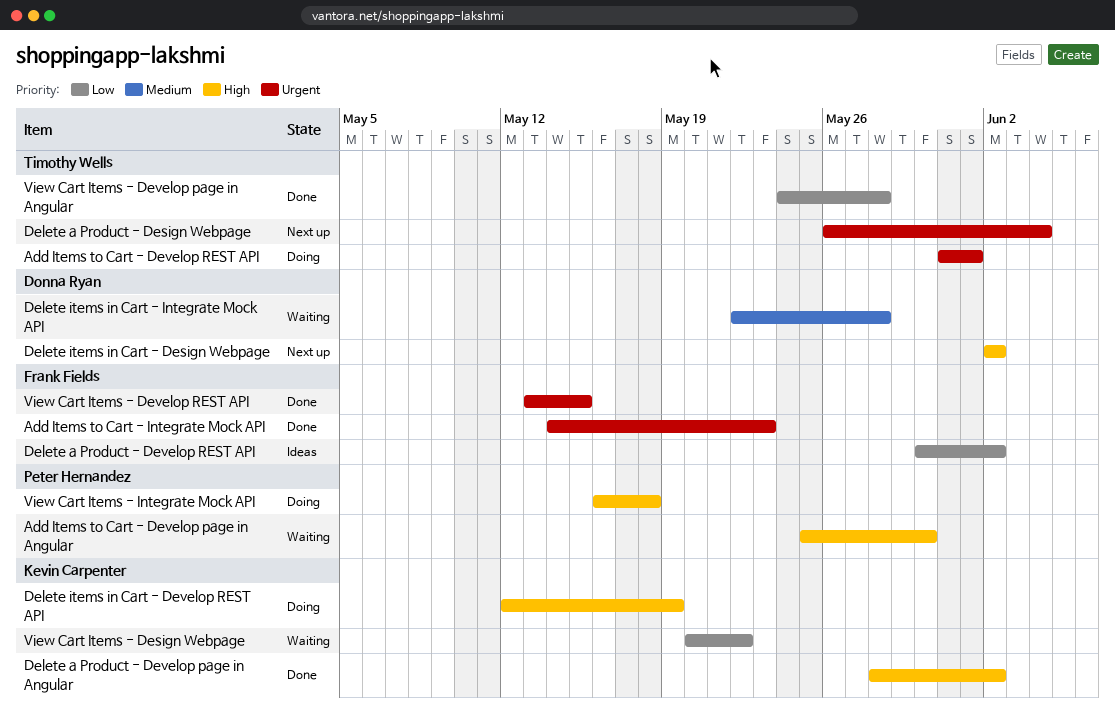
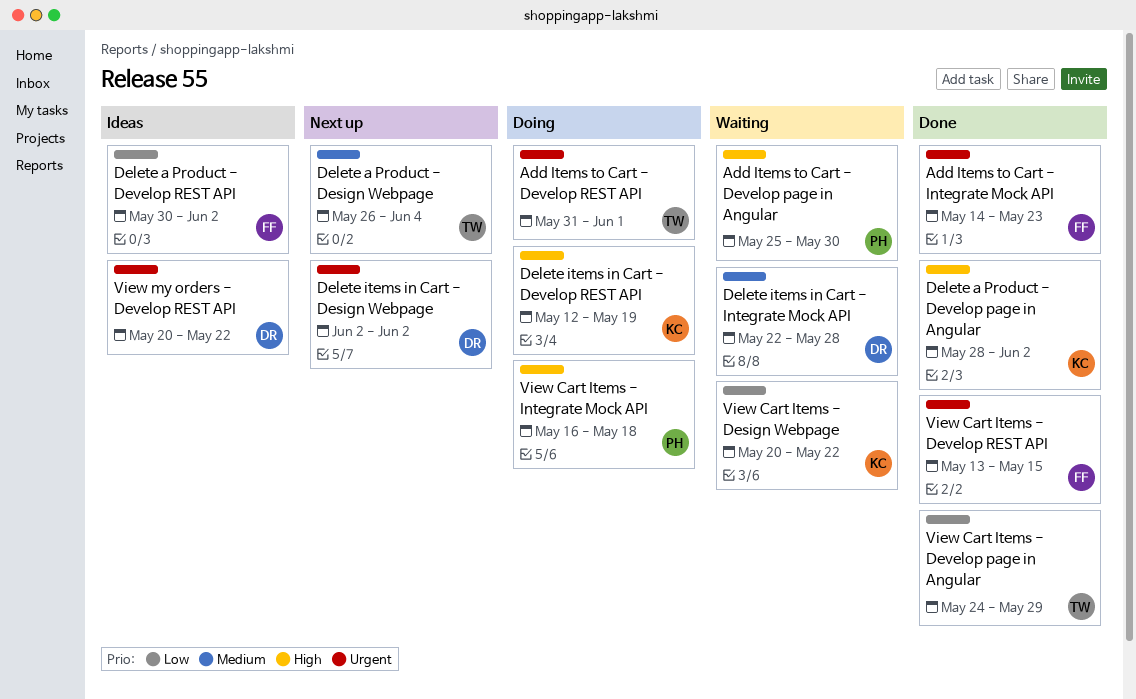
Delete a Product - Design Webpage, priority: Urgent -> Medium
Delete items in Cart - Design Webpage, priority: High -> Urgent
View Cart Items - Develop page in Angular, due: May 28 -> May 29
View my orders - Develop REST API: none -> present

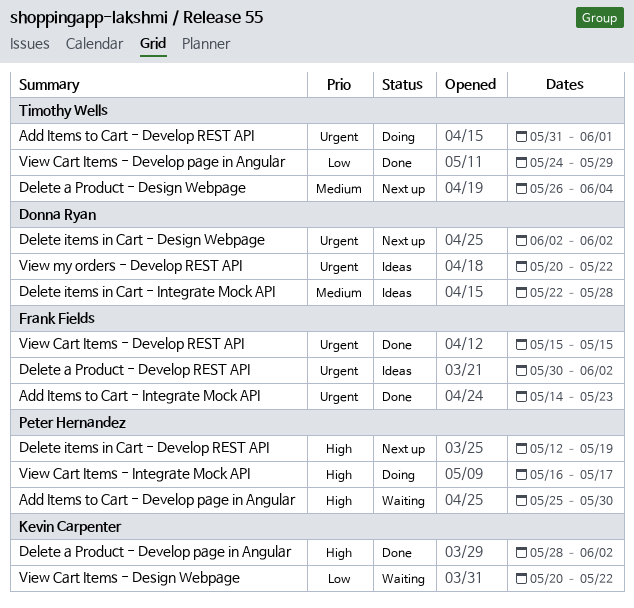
Delete a Product - Develop REST API, priority: Low -> Urgent
Delete items in Cart - Develop REST API, status: Doing -> Next up
Delete items in Cart - Develop REST API, owner: Kevin Carpenter -> Peter Hernandez
Delete items in Cart - Integrate Mock API, status: Waiting -> Ideas
View Cart Items - Develop REST API, start: May 13 -> May 15
View Cart Items - Integrate Mock API, due: May 18 -> May 17

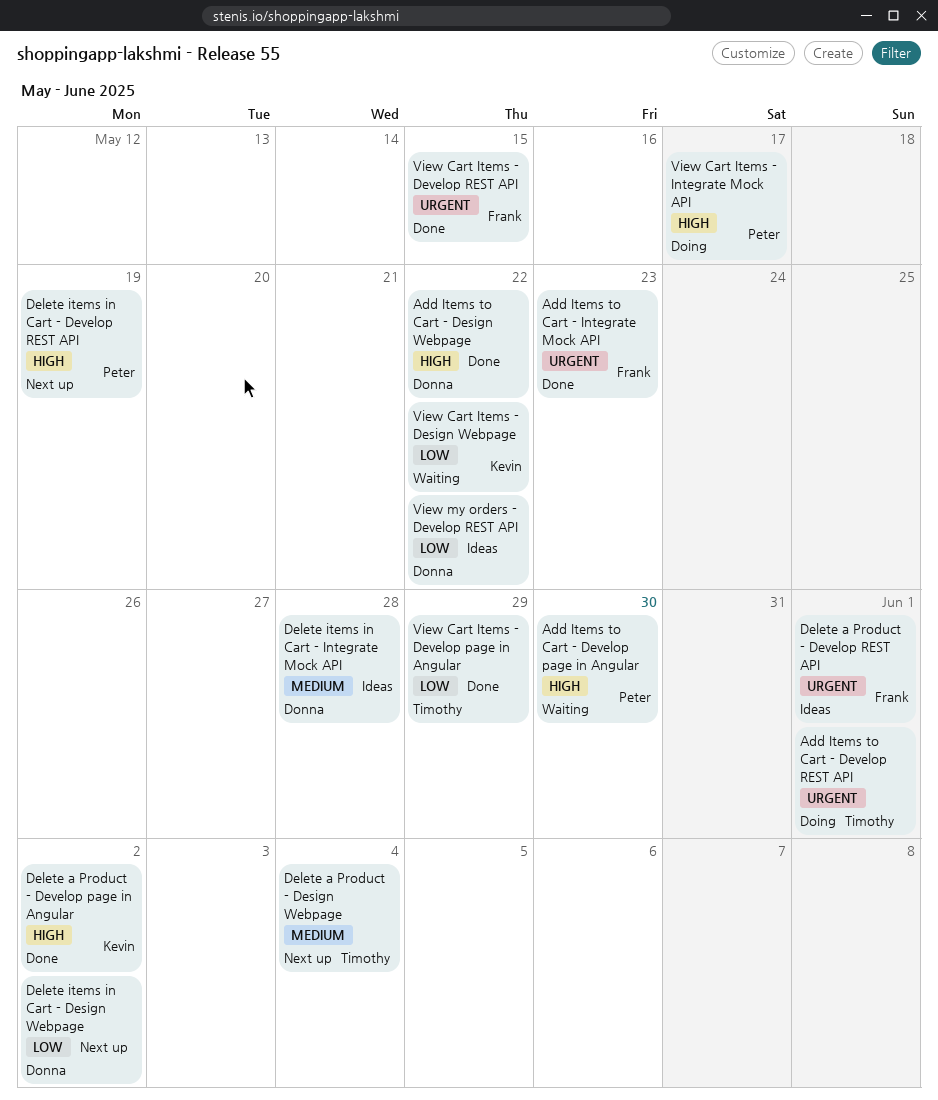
Add Items to Cart - Design Webpage: none -> present
Delete a Product - Develop REST API, due: Jun 2 -> Jun 1
Delete items in Cart - Design Webpage, priority: Urgent -> Low
View my orders - Develop REST API, priority: Urgent -> Low

